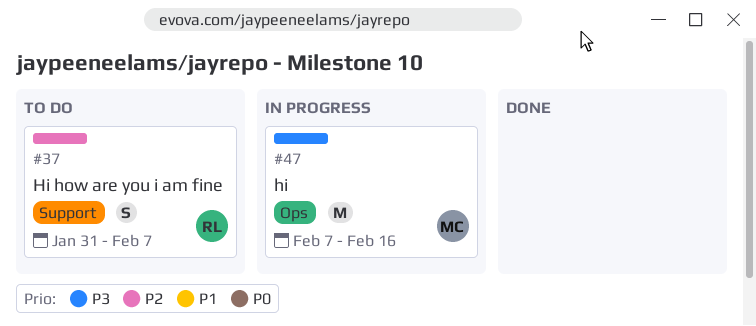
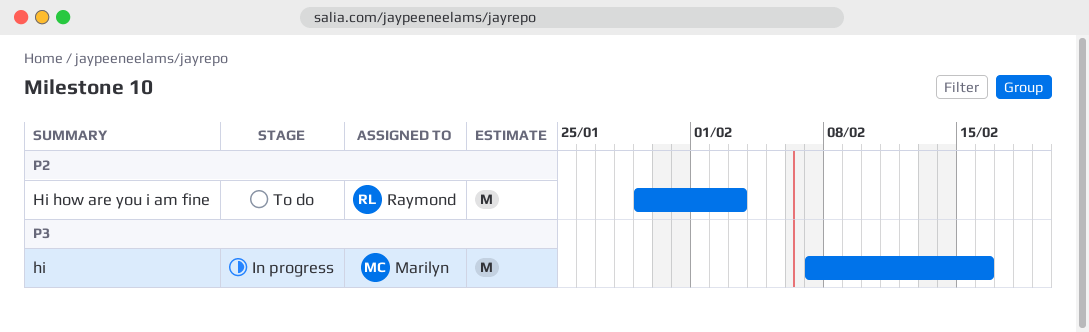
Hi how are you i am fine, estimate: S -> M
Hi how are you i am fine, start: Jan 31 -> Jan 29
Hi how are you i am fine, due: Feb 7 -> Feb 3

